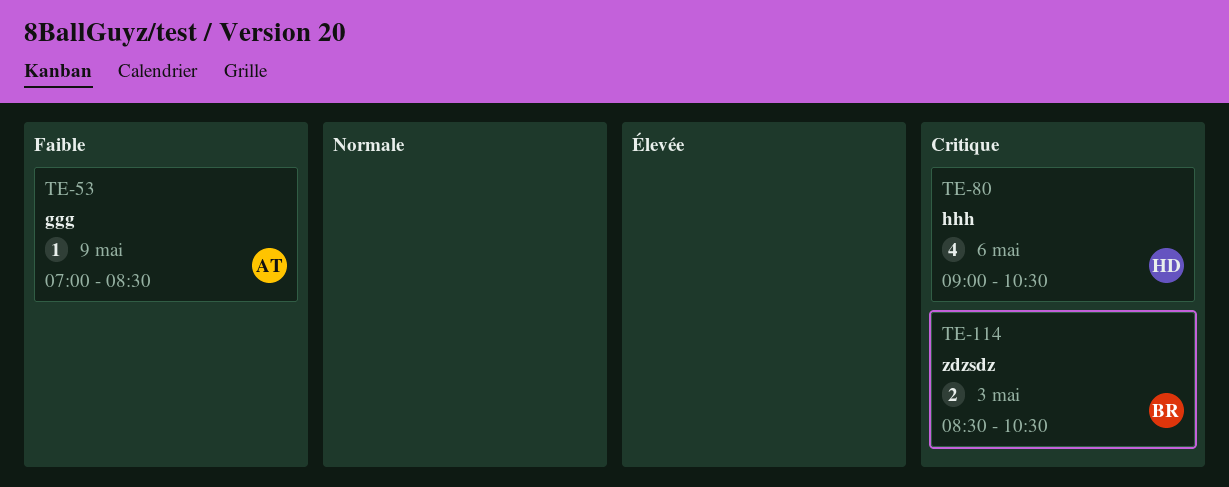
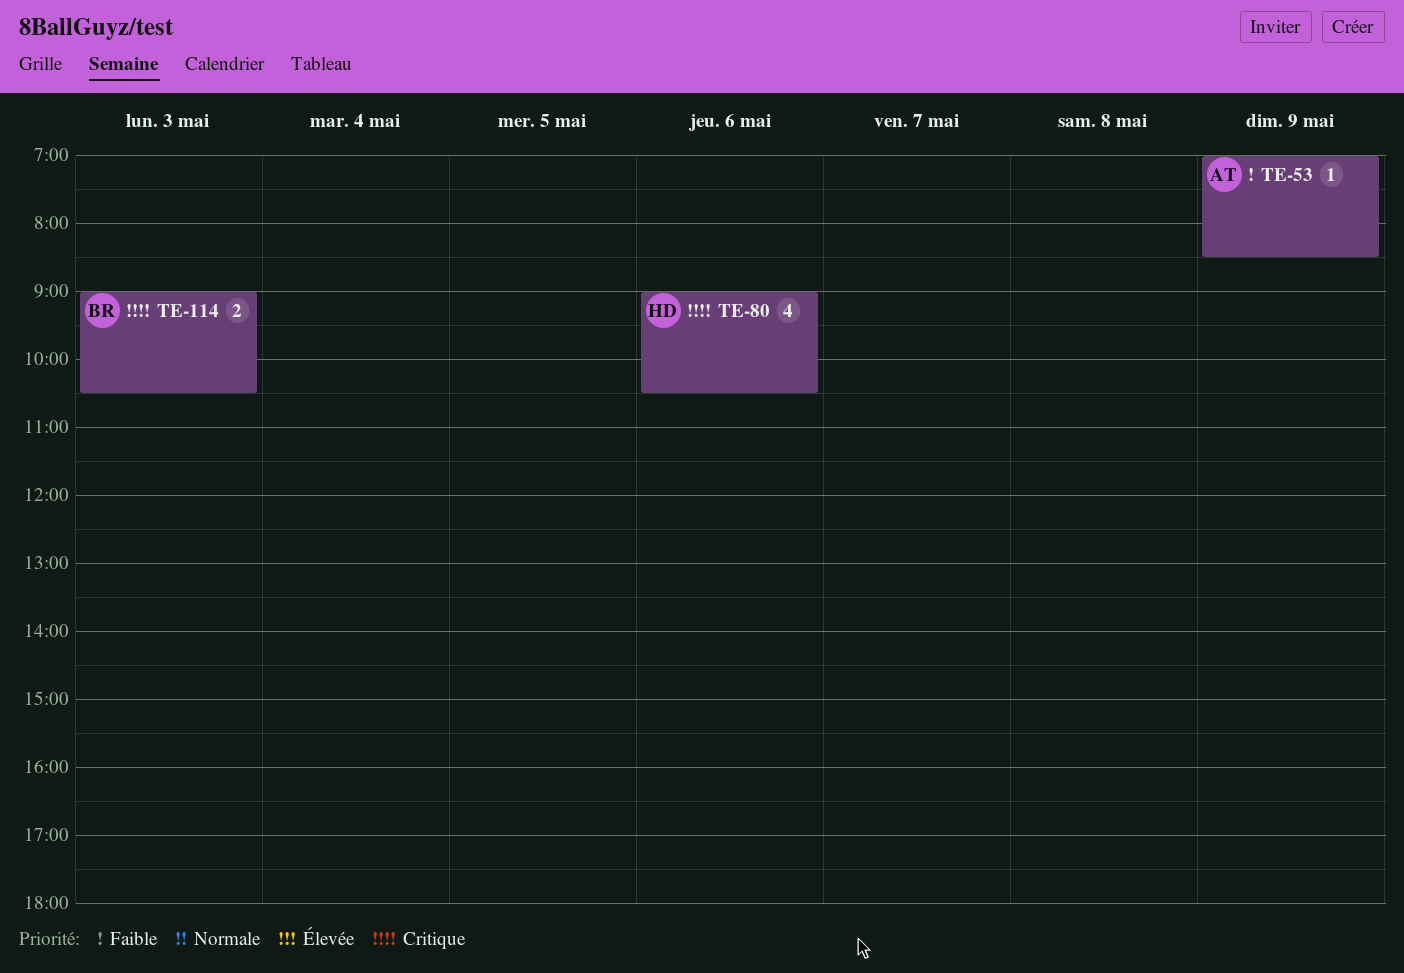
TE-114, begins: 08:30 -> 09:00

